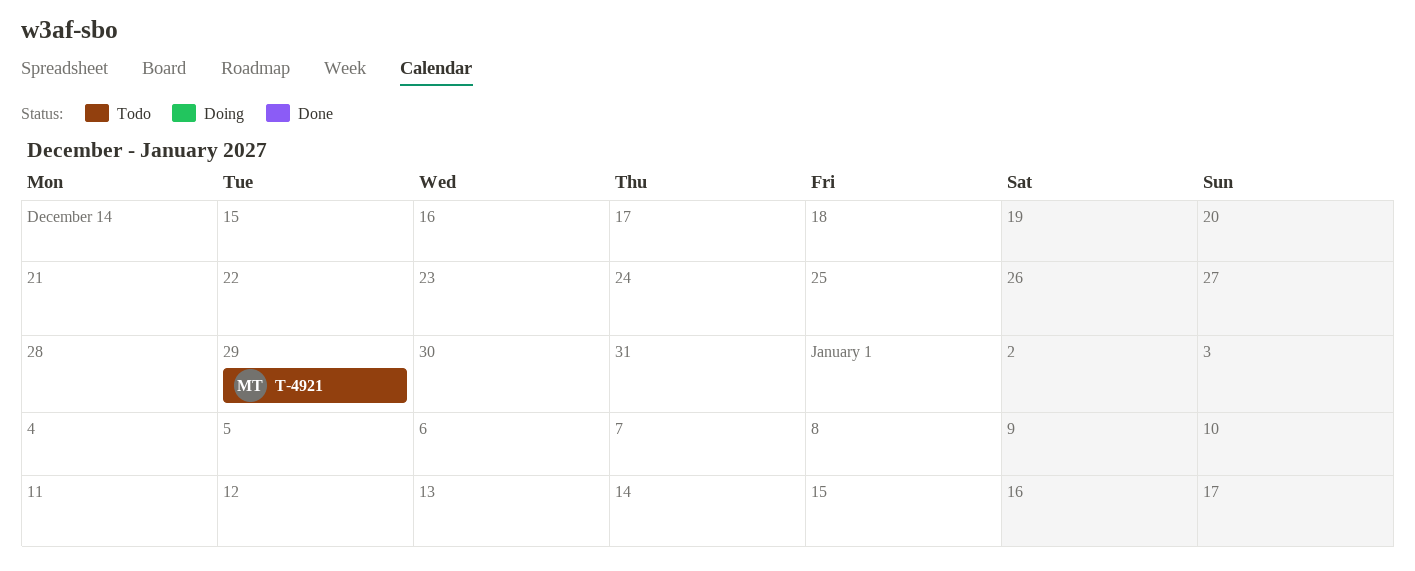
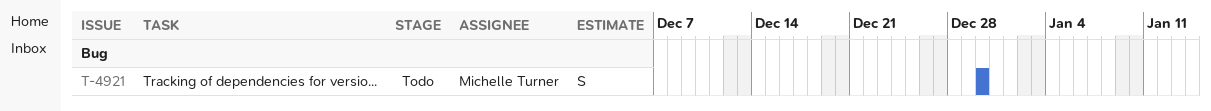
T-4921, start: Dec 29 -> Dec 30
T-4921, due: Dec 29 -> Dec 30

